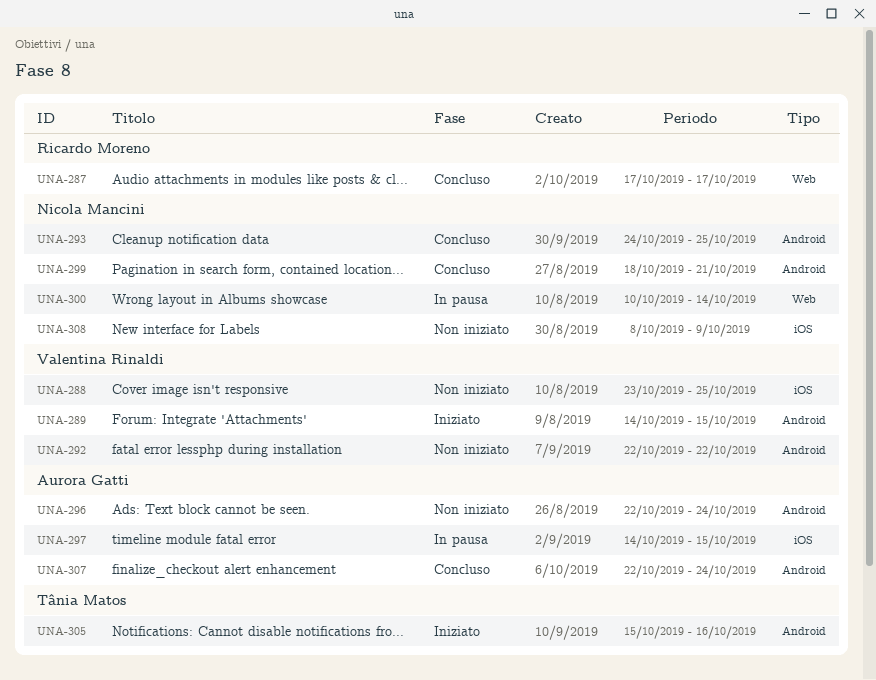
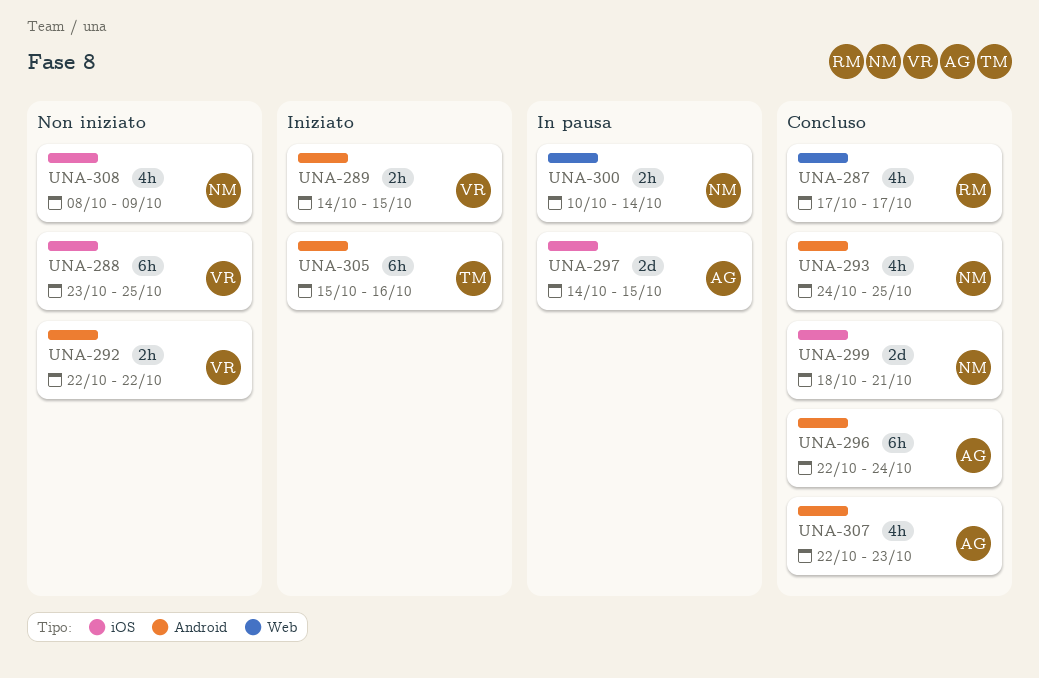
UNA-296, status: Non iniziato -> Concluso
UNA-299, label: Android -> iOS
UNA-307, due: Oct 24 -> Oct 23

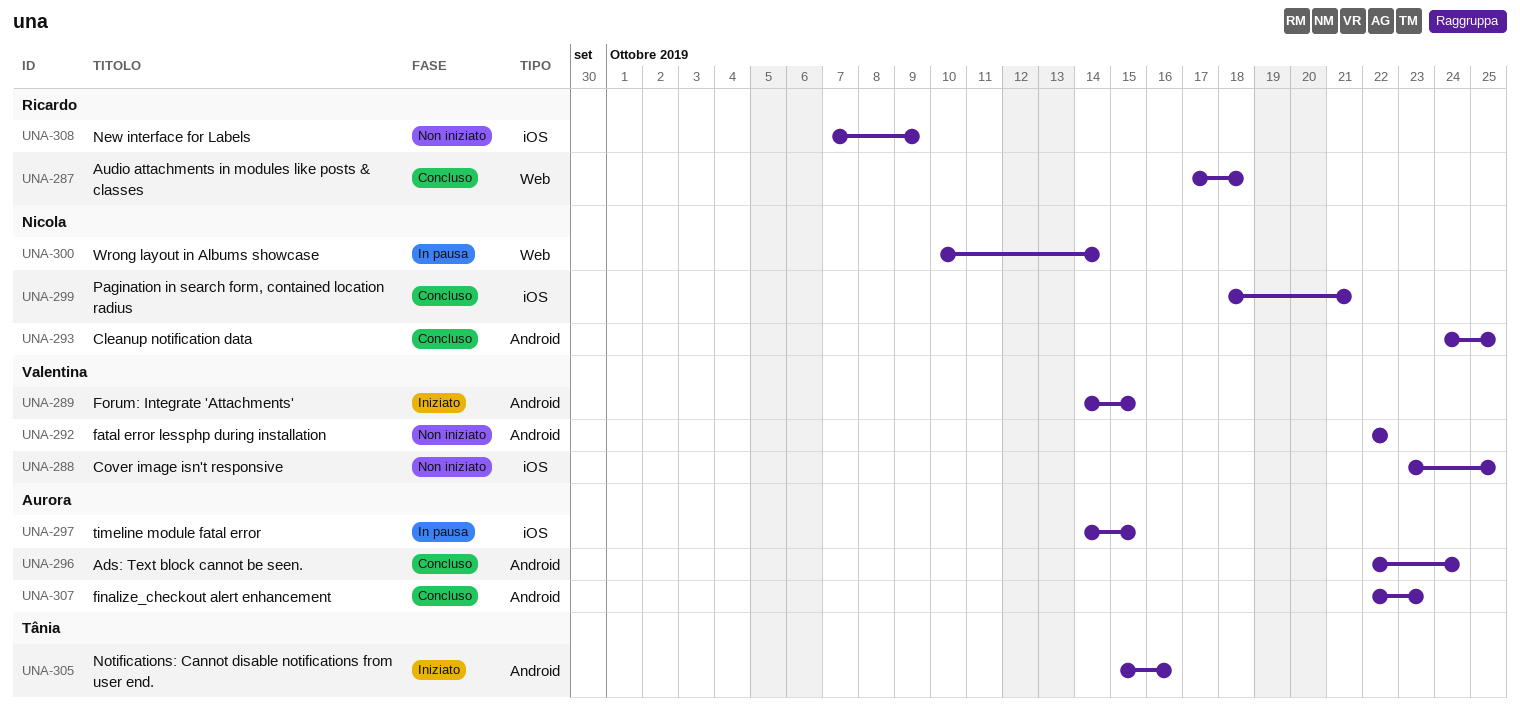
UNA-287, due: Oct 17 -> Oct 18
UNA-308, owner: Nicola -> Ricardo
UNA-308, start: Oct 8 -> Oct 7

